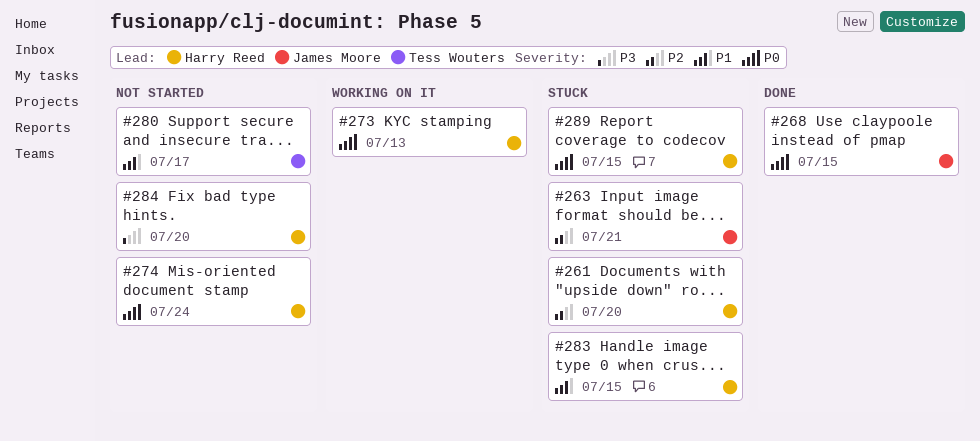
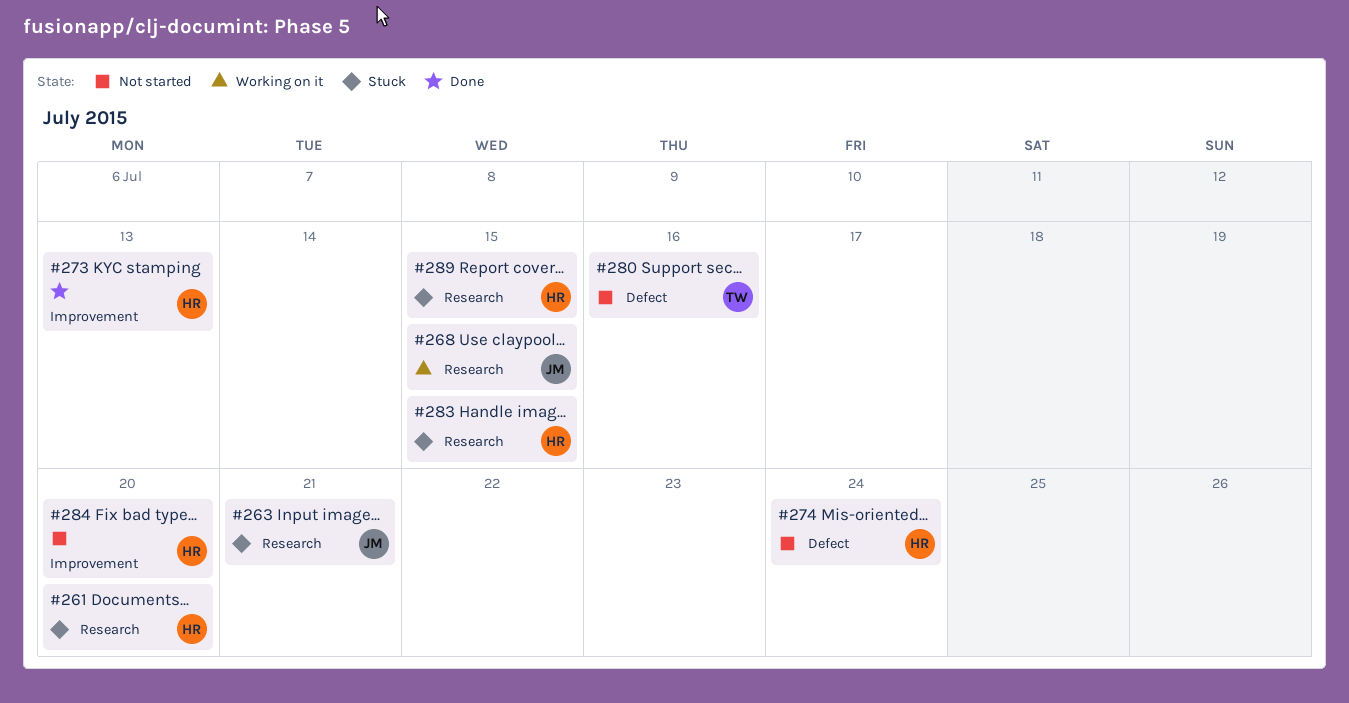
#268, status: Done -> Working on it
#273, status: Working on it -> Done
#280, due: Jul 17 -> Jul 16

